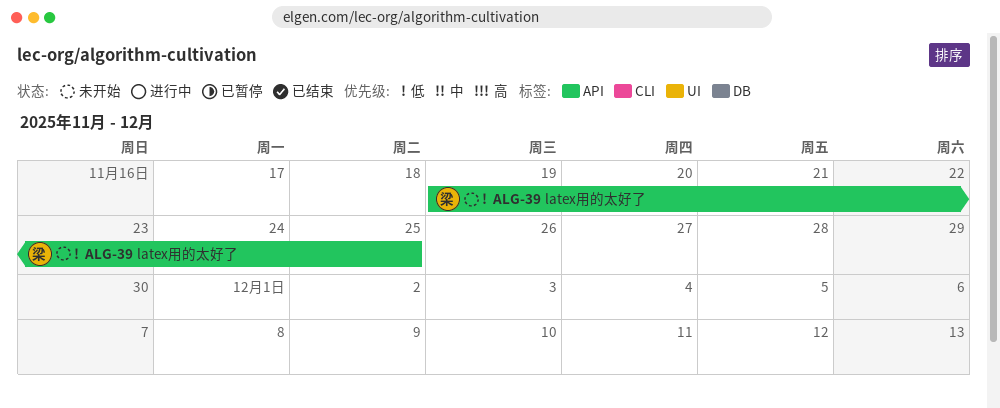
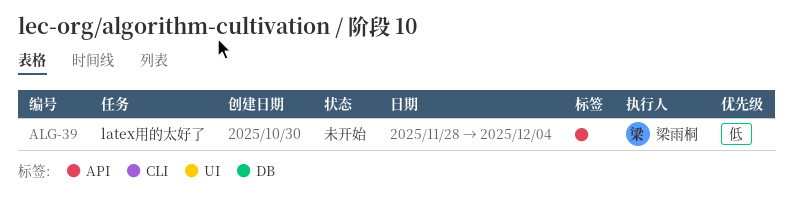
ALG-39, start: Nov 19 -> Nov 28
ALG-39, due: Nov 25 -> Dec 4

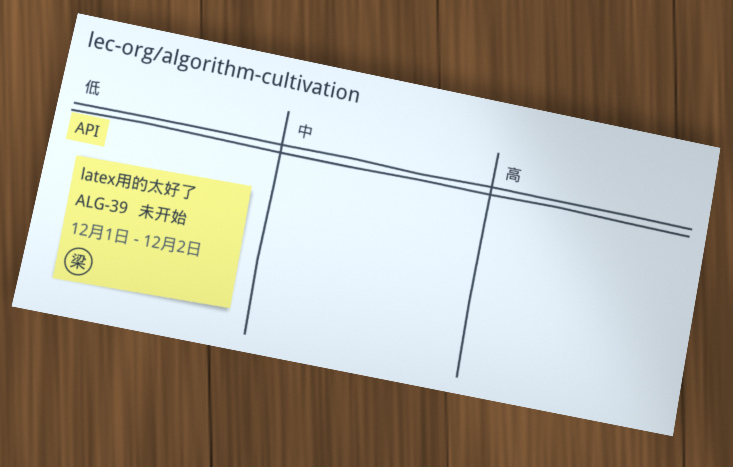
ALG-39, start: Nov 28 -> Dec 1
ALG-39, due: Dec 4 -> Dec 2

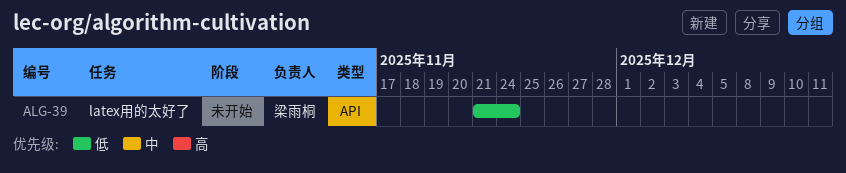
ALG-39, start: Dec 1 -> Nov 21
ALG-39, due: Dec 2 -> Nov 24

